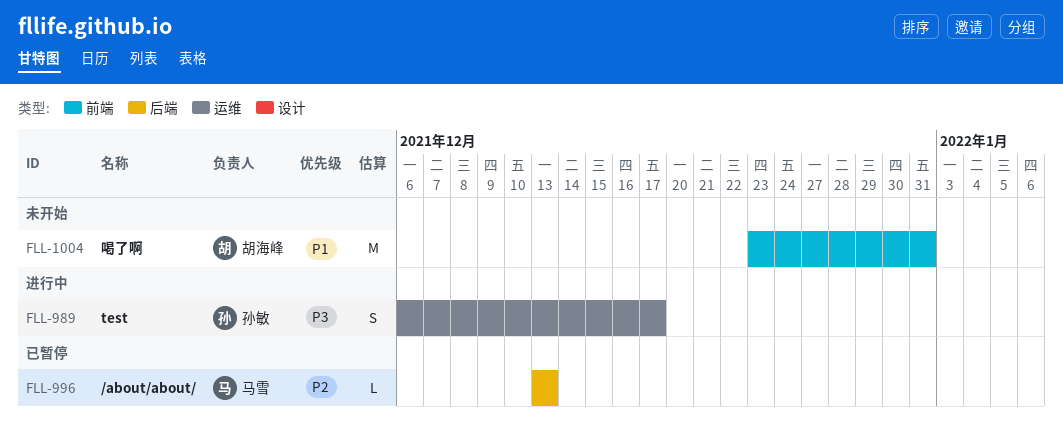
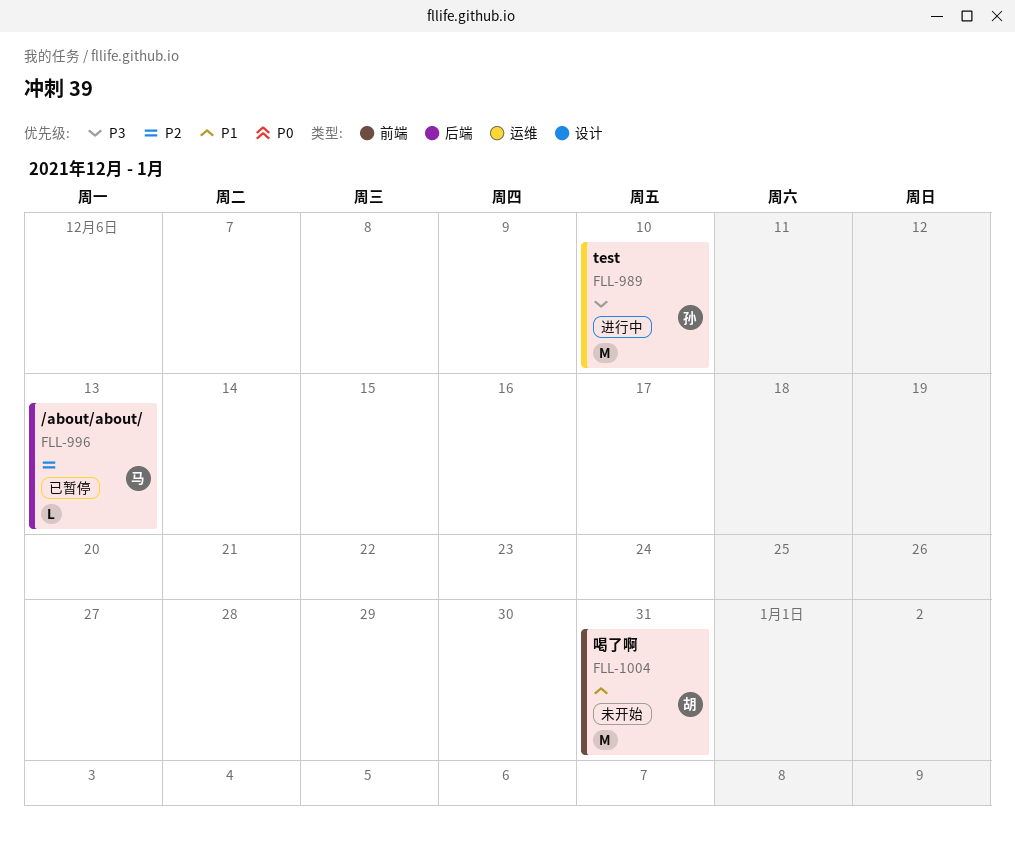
FLL-989, estimate: S -> M
FLL-989, due: Dec 17 -> Dec 10

